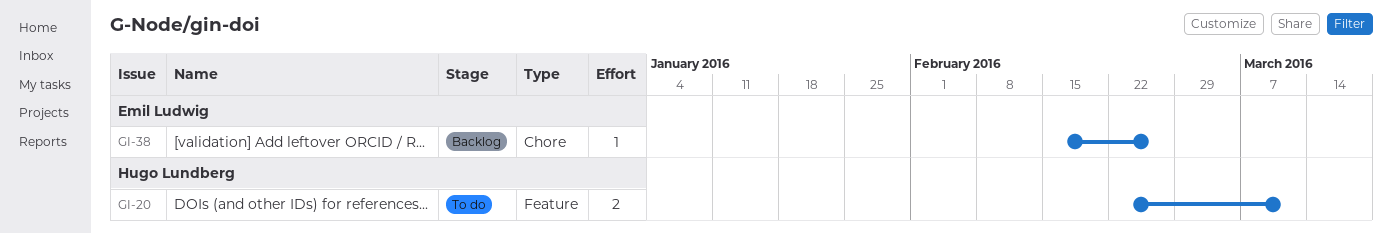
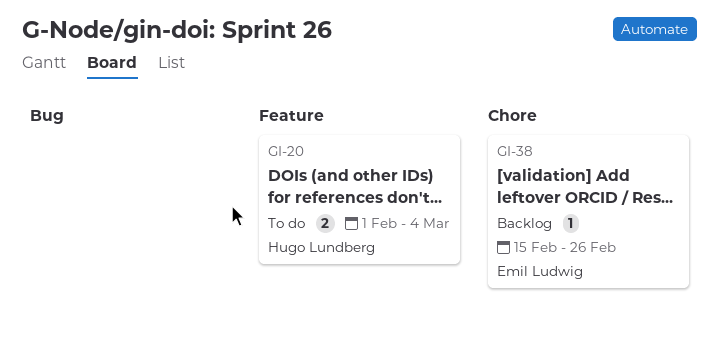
GI-20, start: Feb 22 -> Feb 1
GI-20, due: Mar 11 -> Mar 4

